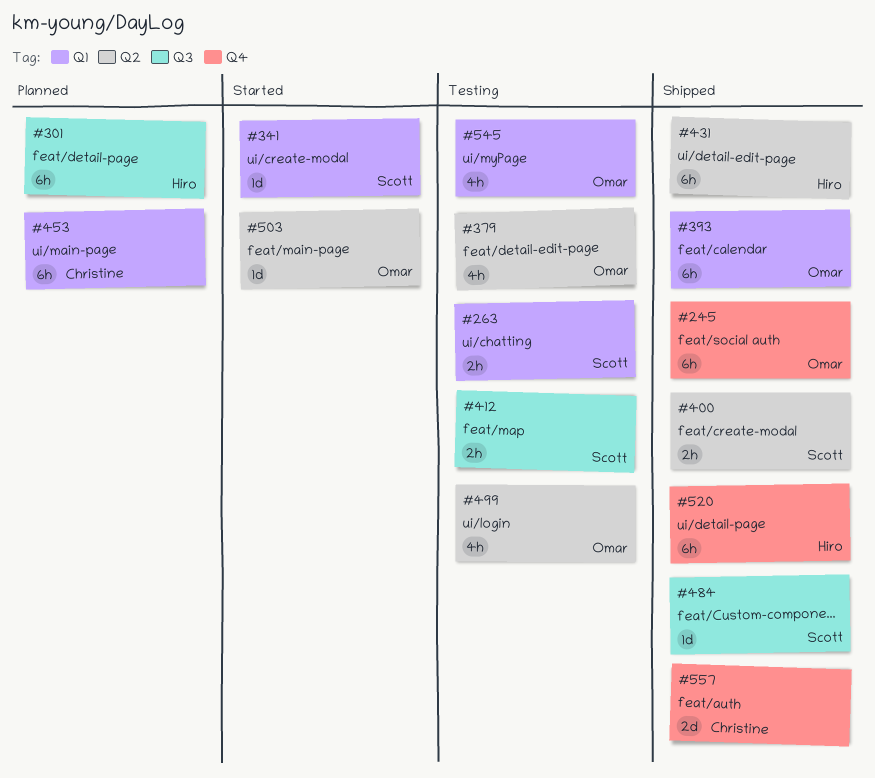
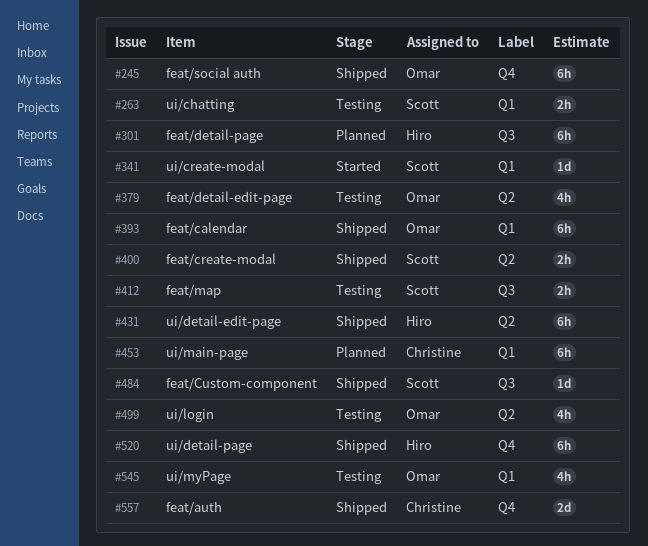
#503: present -> none

